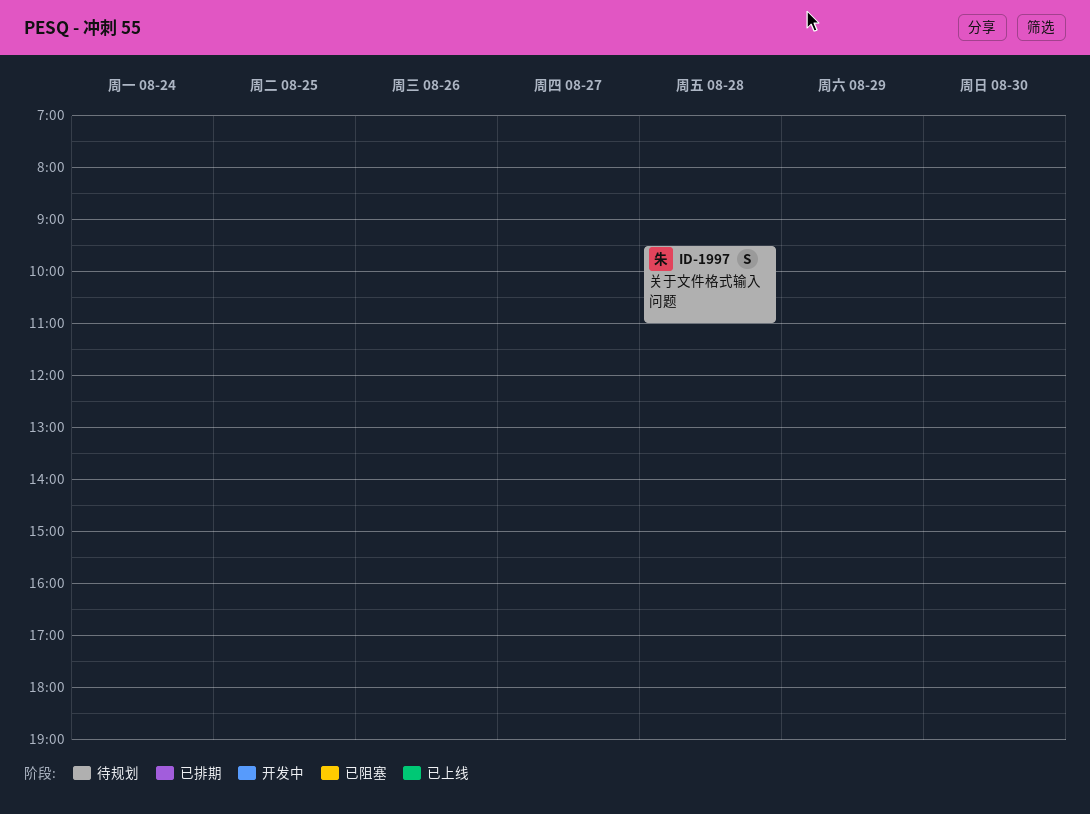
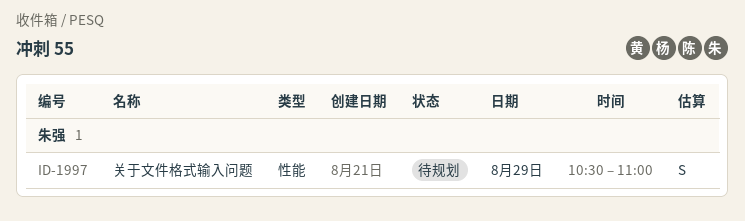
ID-1997, day: Aug 28 -> Aug 29
ID-1997, begins: 09:30 -> 10:30

